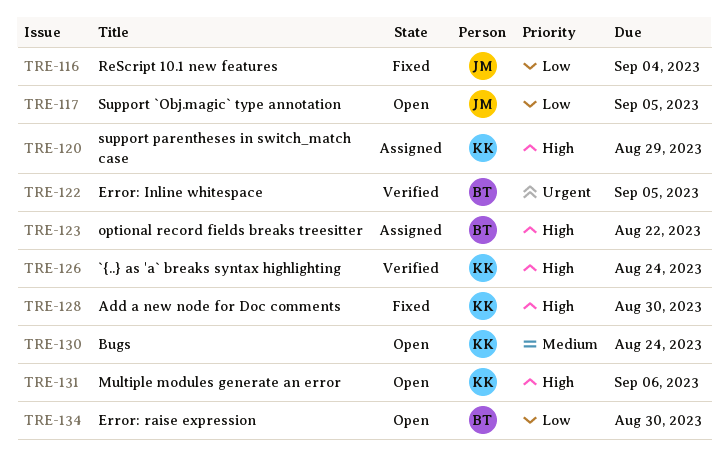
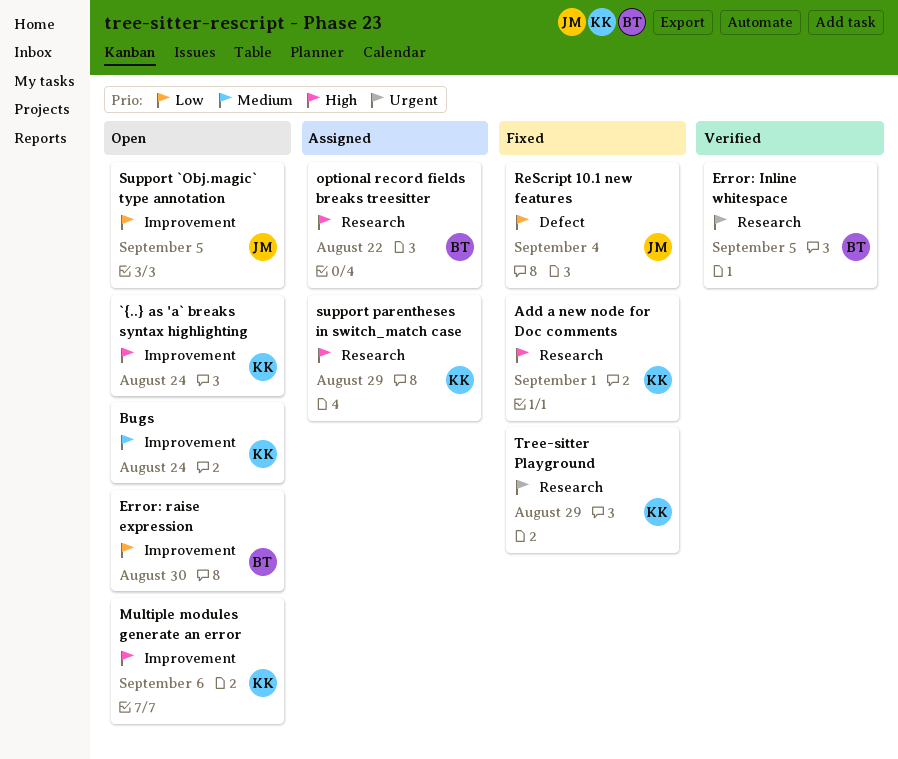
`{..} as 'a` breaks syntax highlighting, status: Verified -> Open
Add a new node for Doc comments, due: Aug 30 -> Sep 1
Tree-sitter Playground: none -> present

